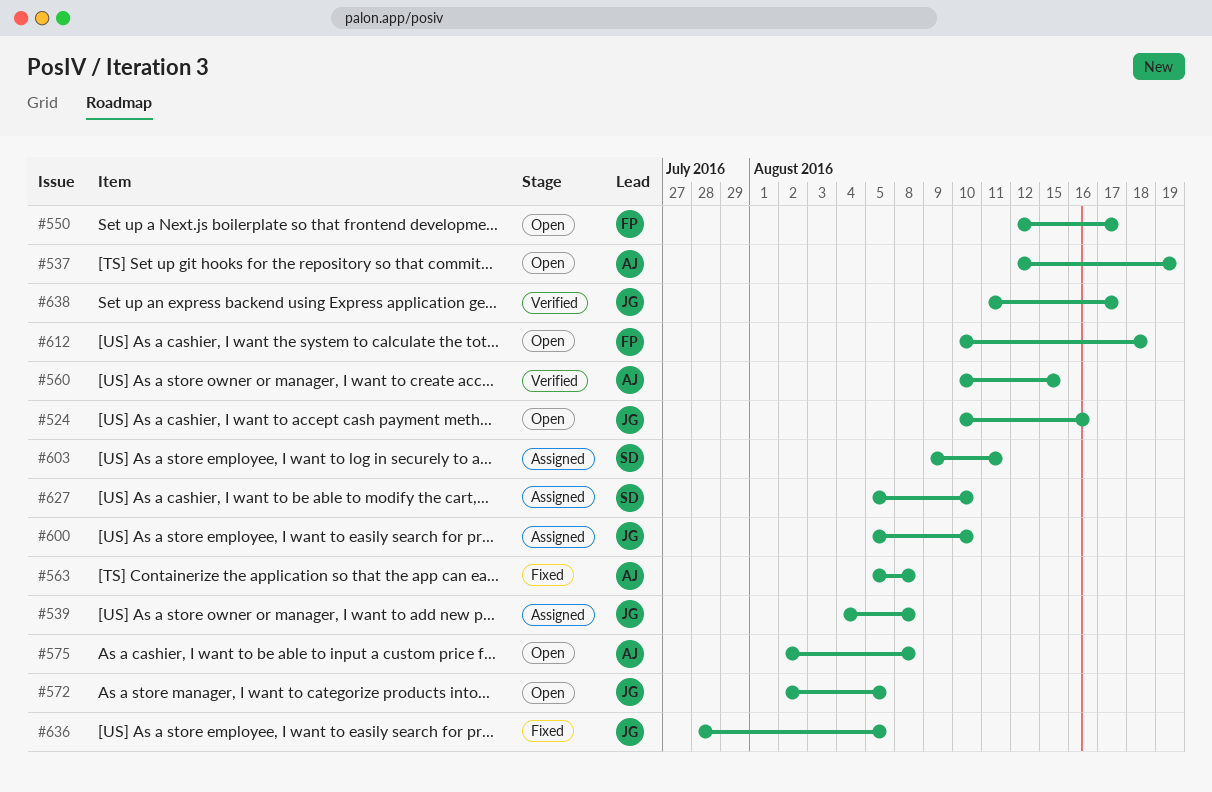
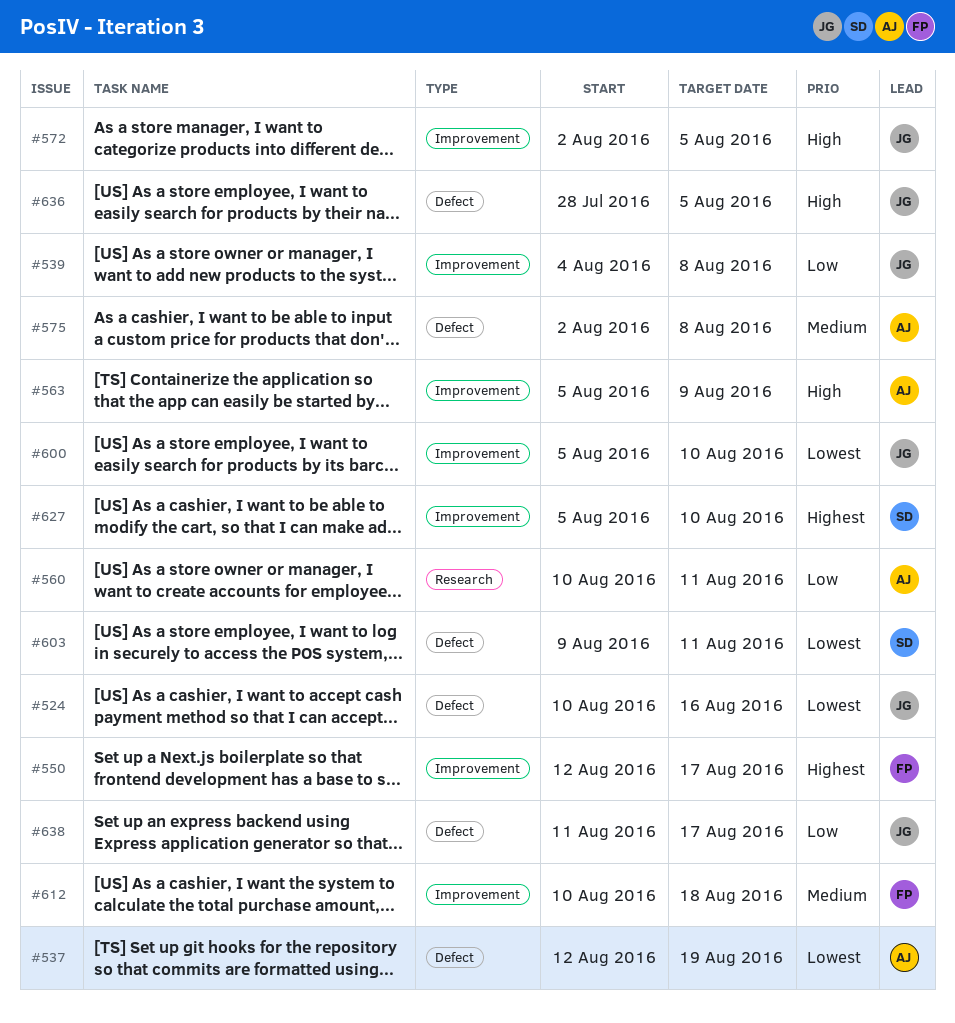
#560, due: Aug 15 -> Aug 11
#563, due: Aug 8 -> Aug 9

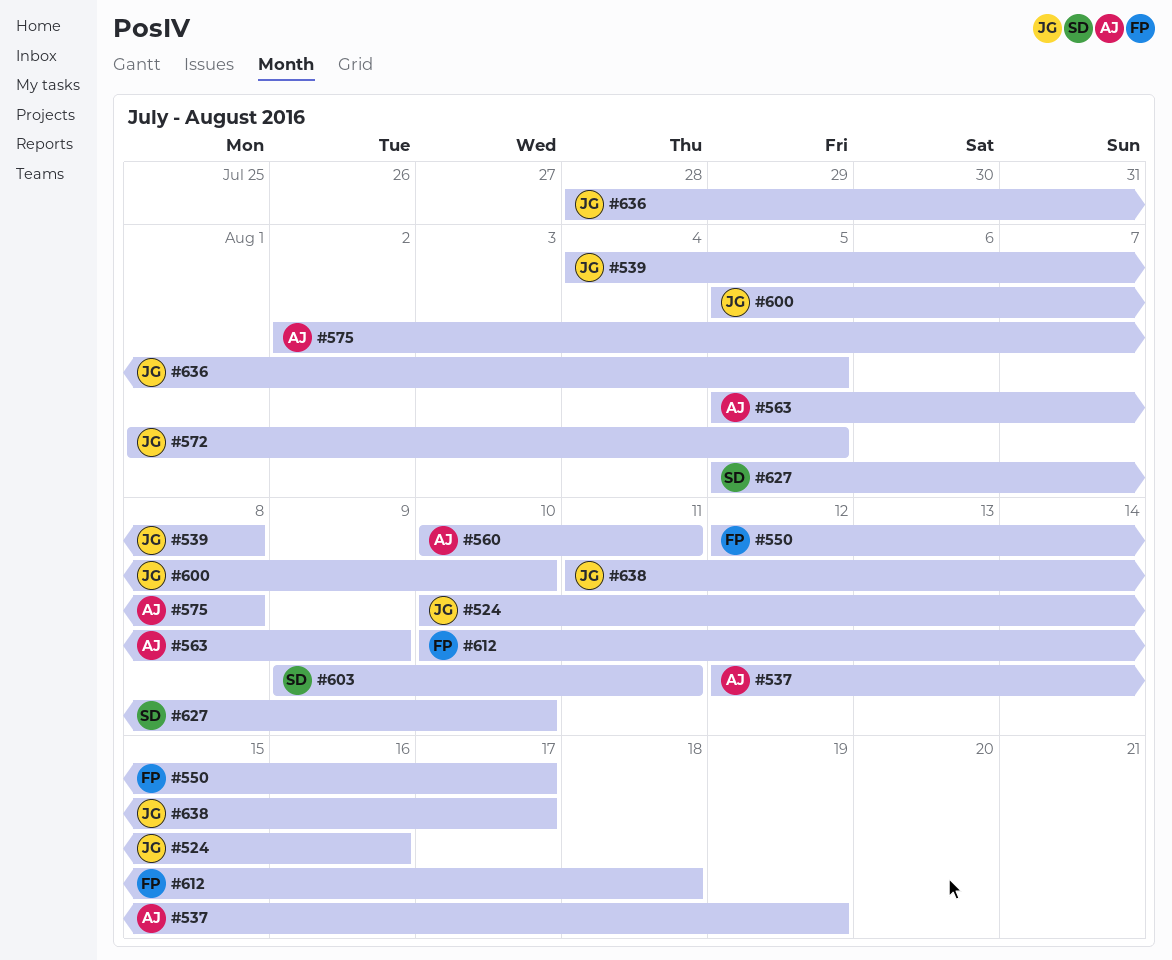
#572, start: Aug 2 -> Aug 1

